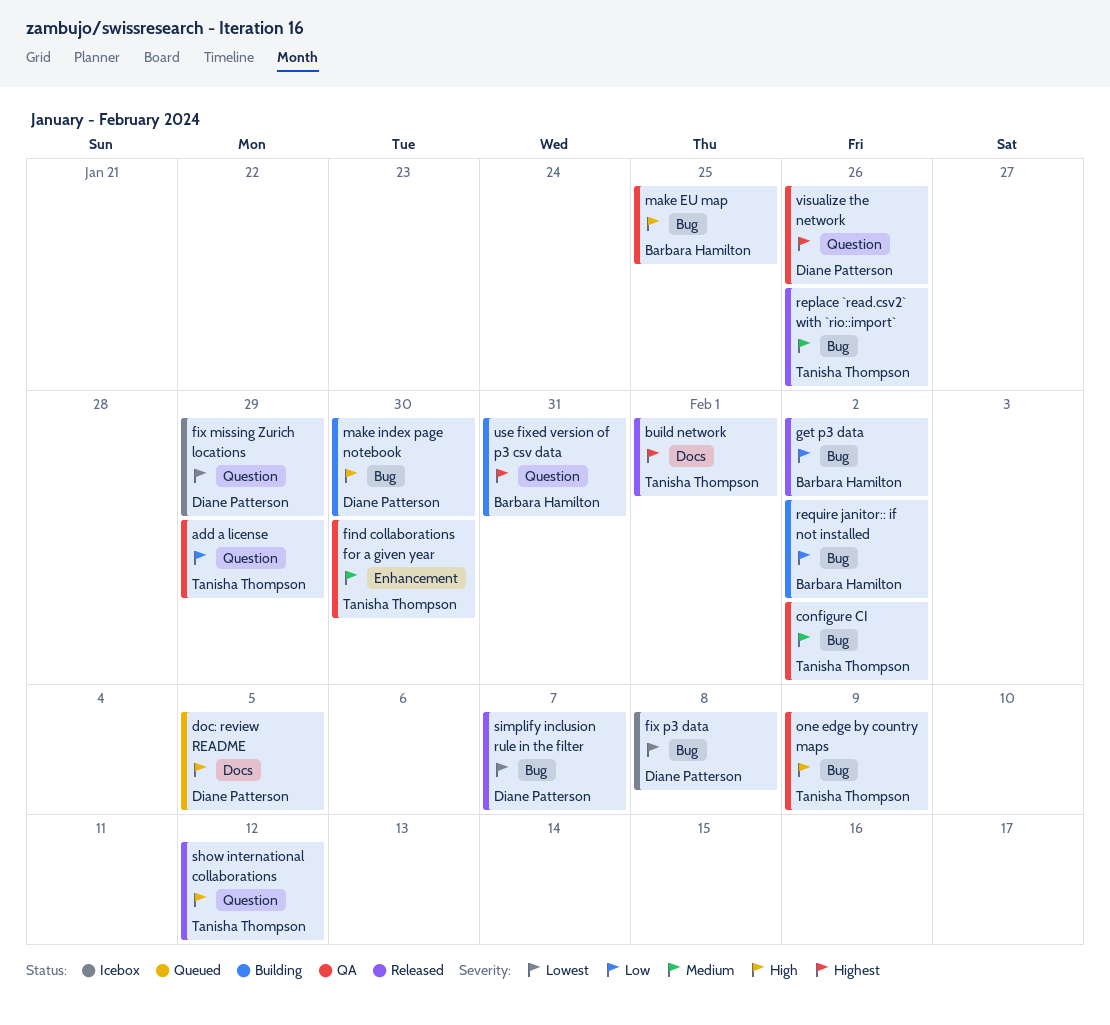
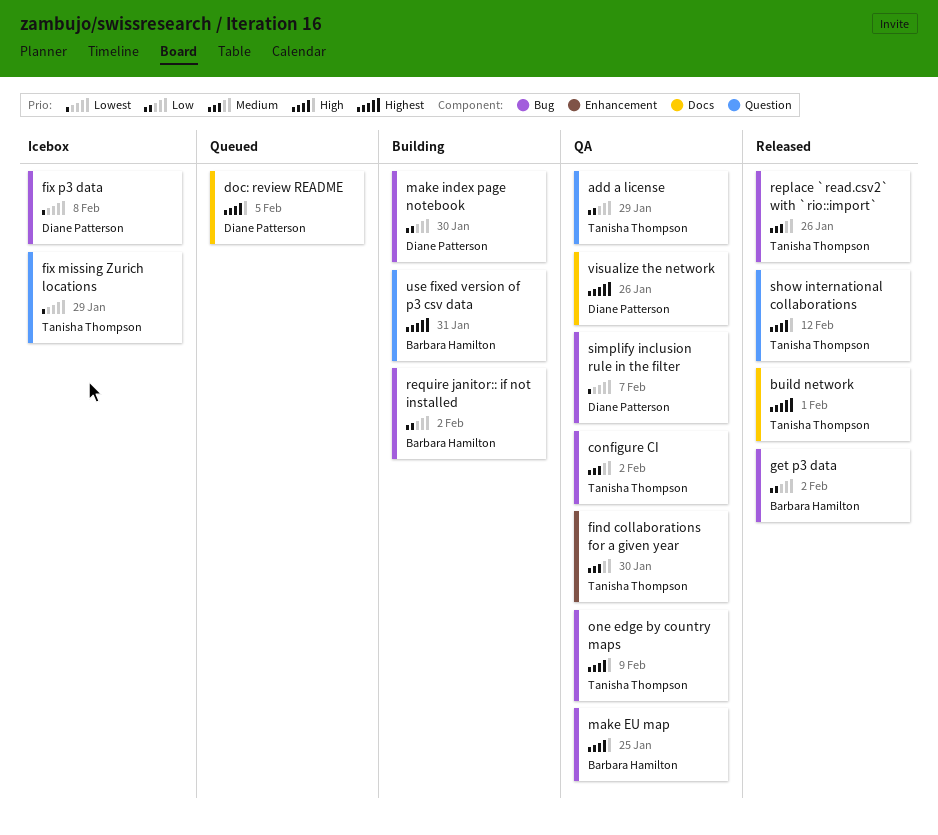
fix missing Zurich locations, owner: Diane Patterson -> Tanisha Thompson
make index page notebook, priority: High -> Low
simplify inclusion rule in the filter, status: Released -> QA
visualize the network, label: Question -> Docs

